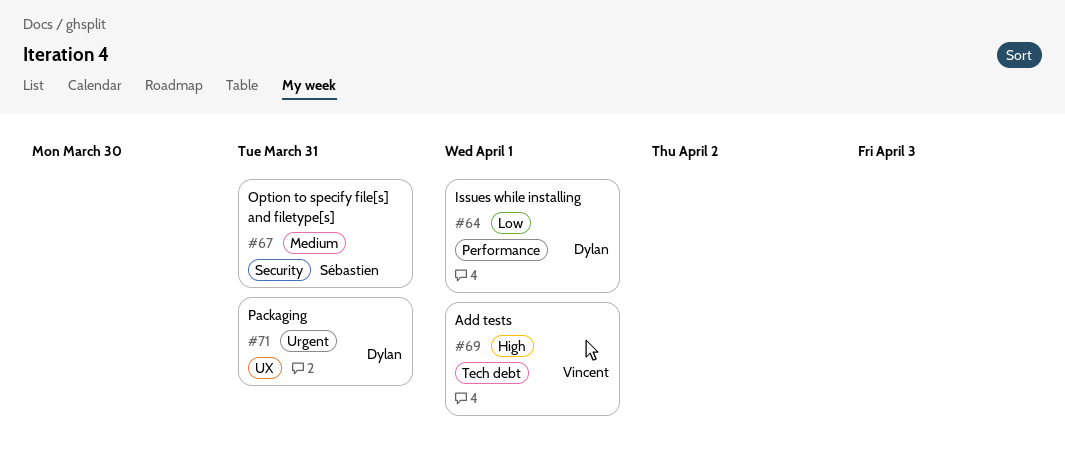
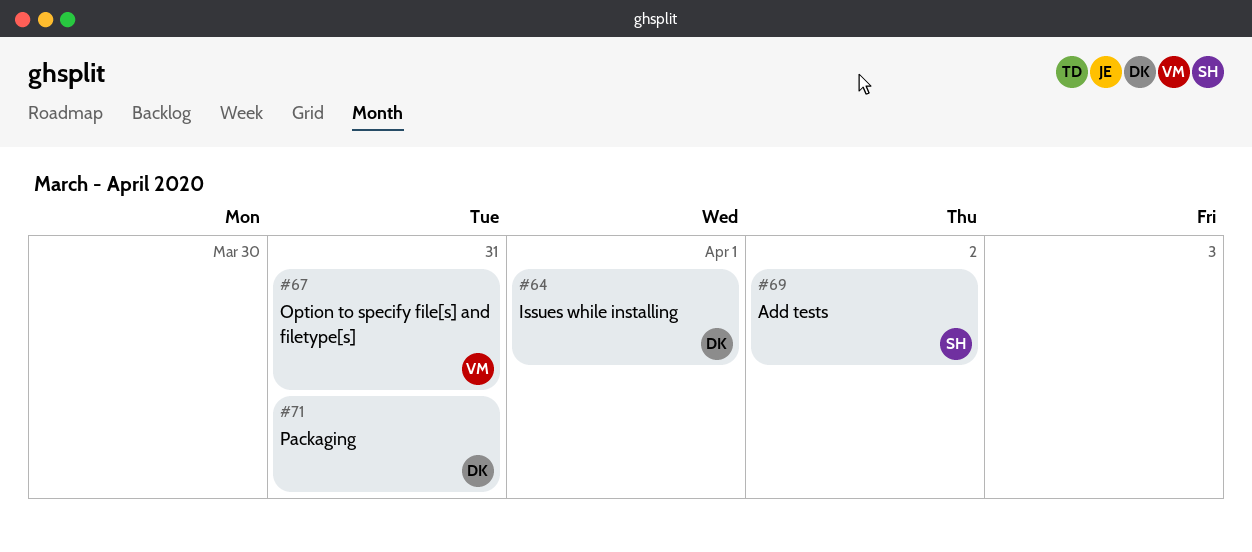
#67, owner: Sébastien -> Vincent
#69, owner: Vincent -> Sébastien
#69, due: Apr 1 -> Apr 2

